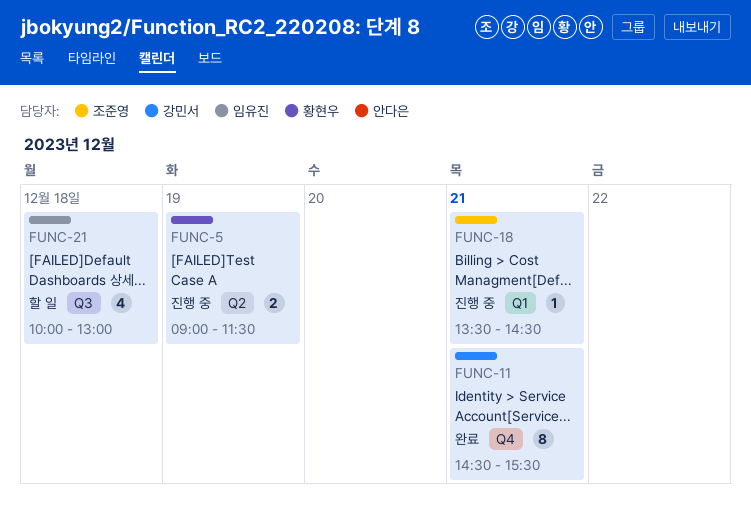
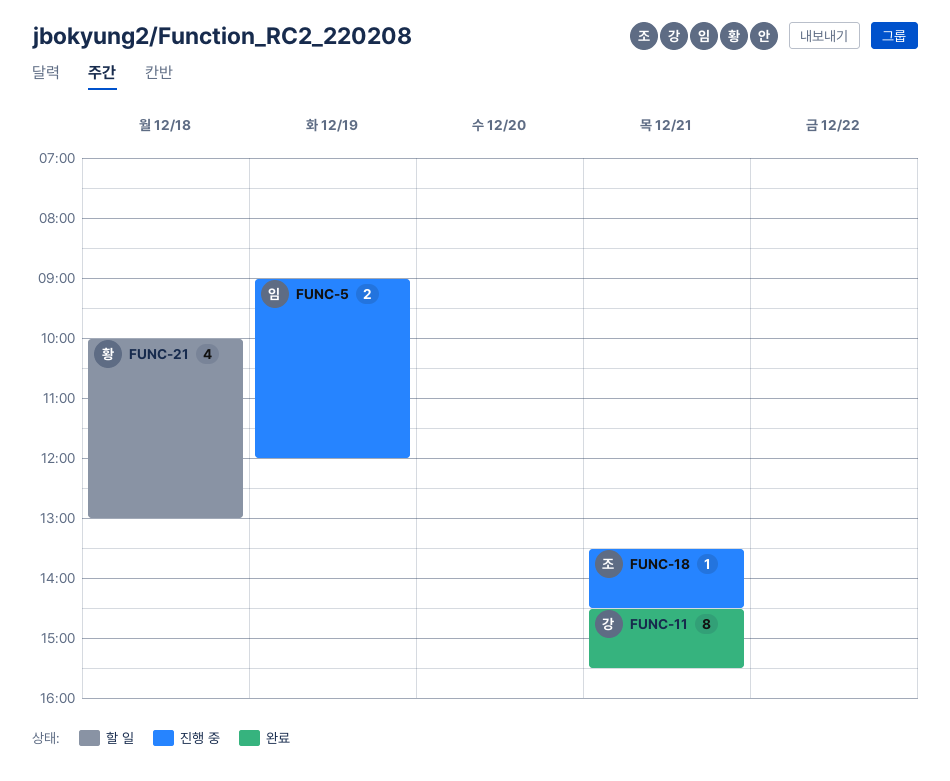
FUNC-5, owner: 황현우 -> 임유진
FUNC-5, ends: 11:30 -> 12:00
FUNC-21, owner: 임유진 -> 황현우

